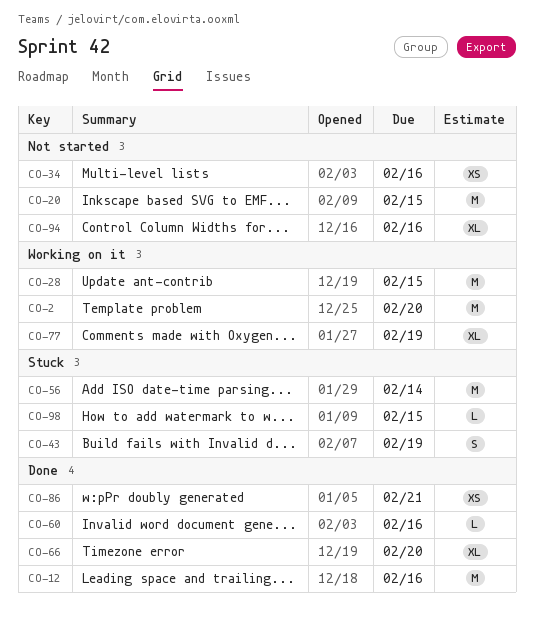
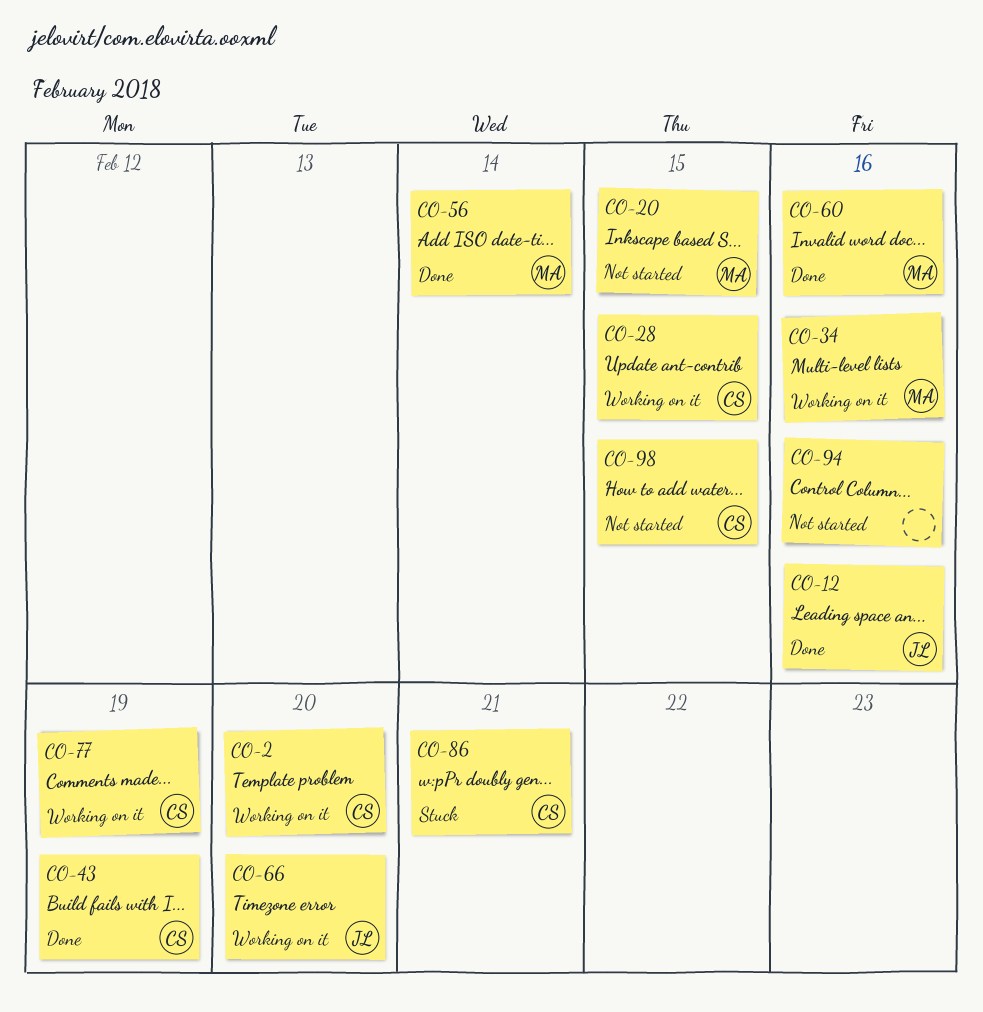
CO-34, status: Not started -> Working on it
CO-43, status: Stuck -> Done
CO-56, status: Stuck -> Done
CO-66, status: Done -> Working on it
CO-86, status: Done -> Stuck
CO-98, status: Stuck -> Not started

